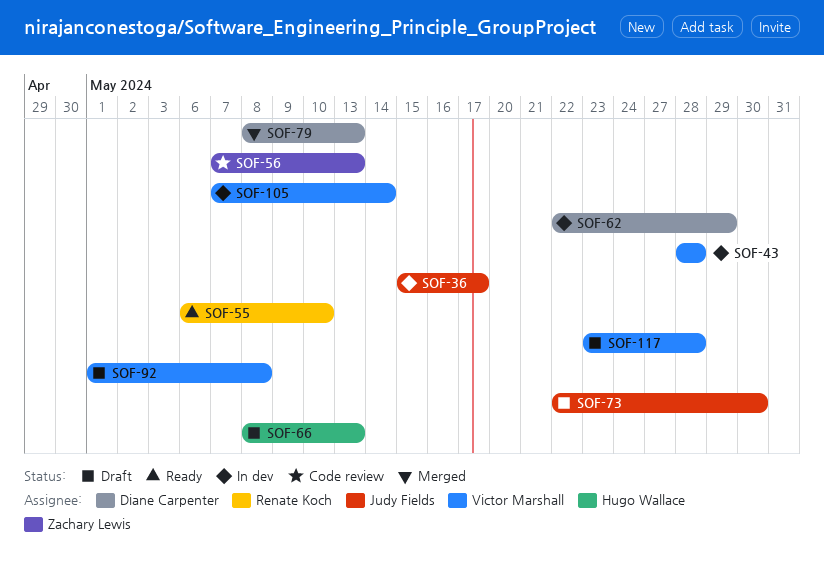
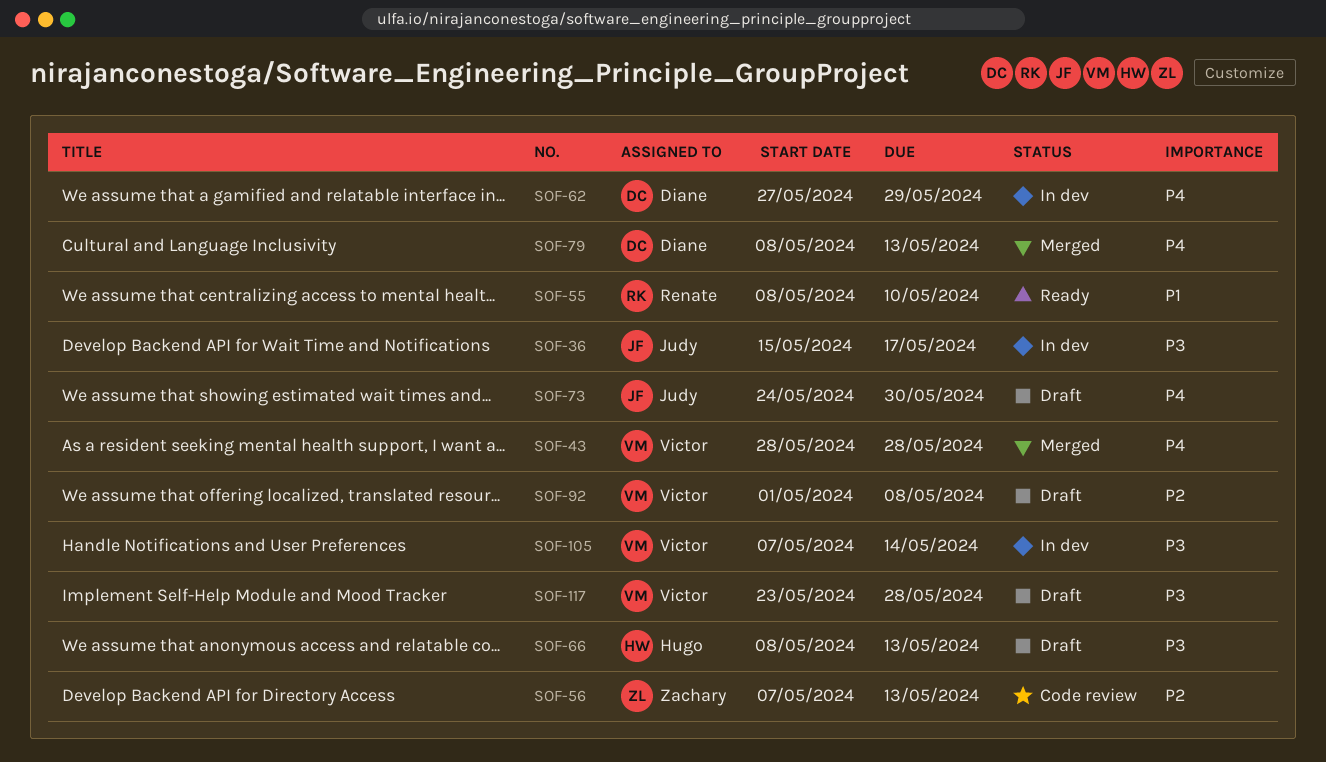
SOF-43, status: In dev -> Merged
SOF-55, start: May 6 -> May 8
SOF-62, start: May 22 -> May 27
SOF-73, start: May 22 -> May 24

